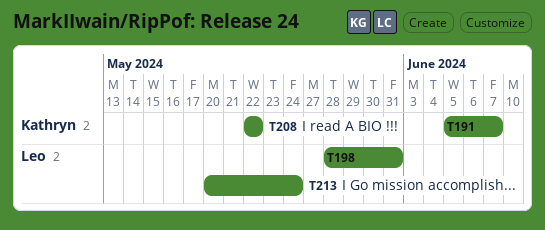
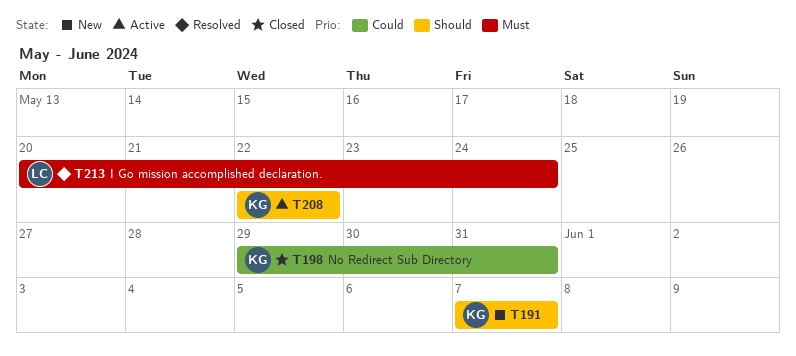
T191, start: Jun 5 -> Jun 7
T198, owner: Leo -> Kathryn
T198, start: May 28 -> May 29

